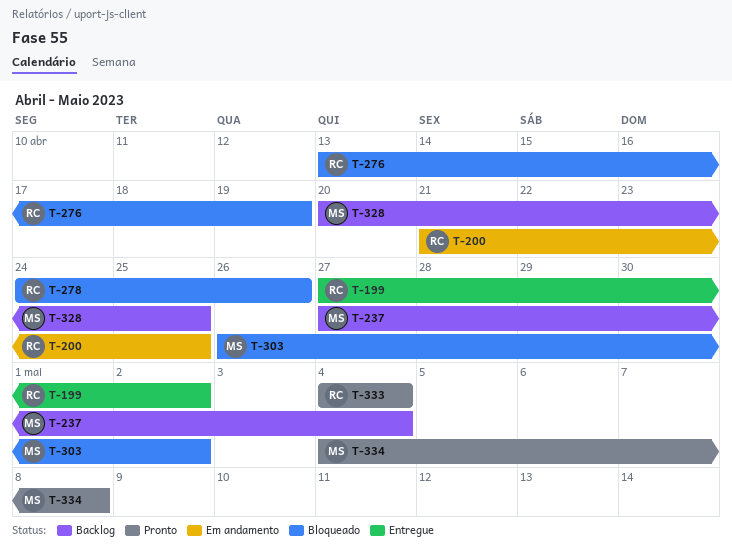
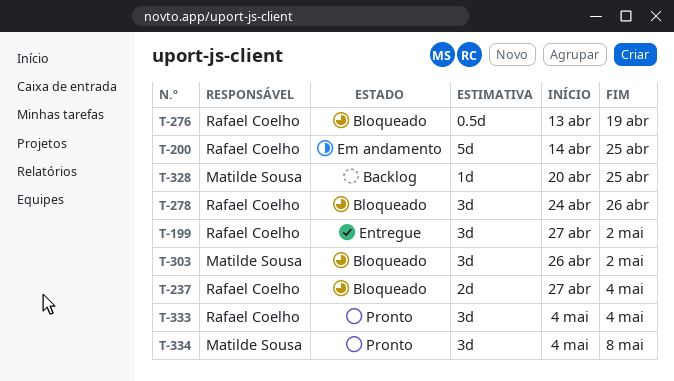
T-200, start: Apr 21 -> Apr 14
T-237, status: Backlog -> Bloqueado
T-237, owner: Matilde Sousa -> Rafael Coelho

